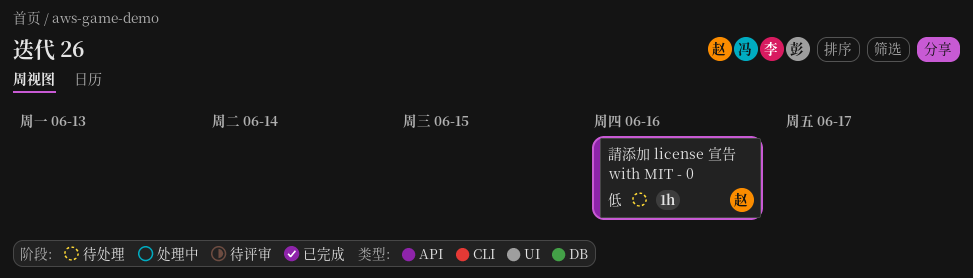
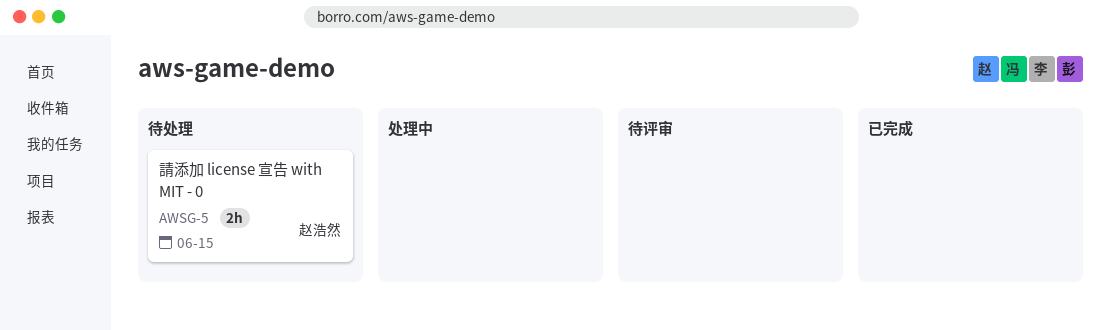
請添加 license 宣告 with MIT - 0, estimate: 1h -> 2h
請添加 license 宣告 with MIT - 0, due: Jun 16 -> Jun 15

